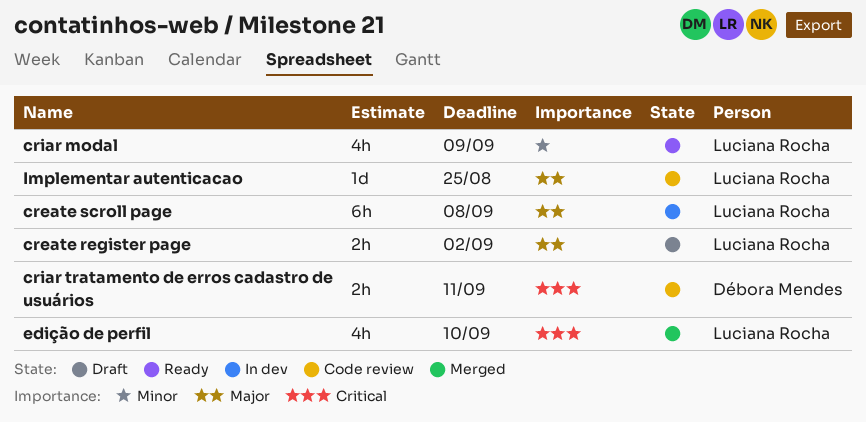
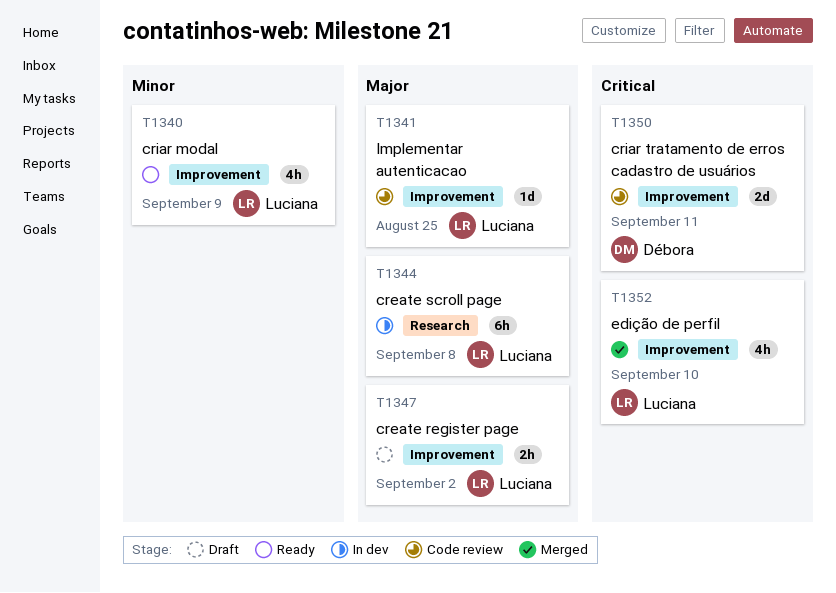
criar tratamento de erros cadastro de usuários, estimate: 2h -> 2d

